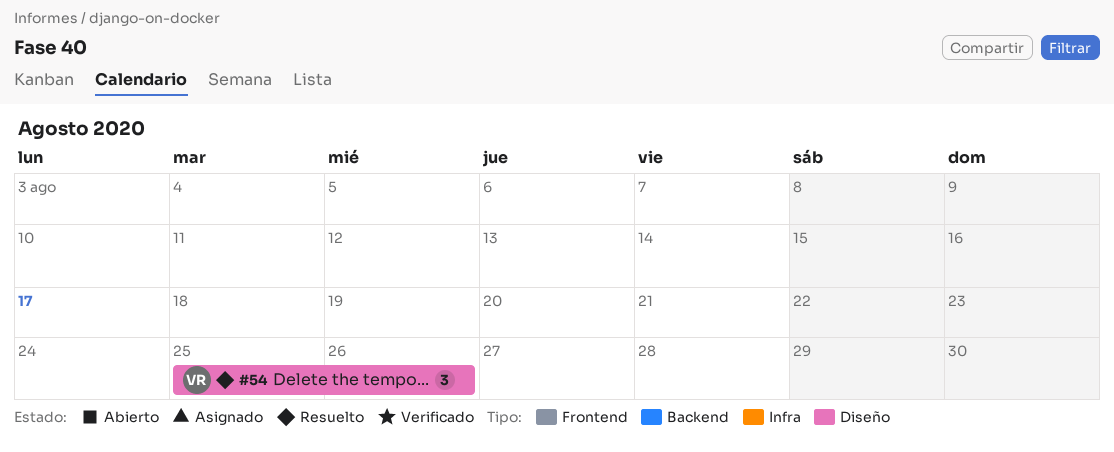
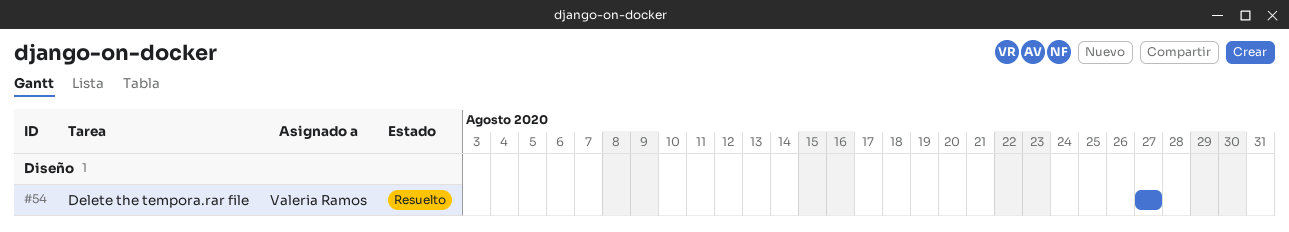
#54, start: Aug 25 -> Aug 27
#54, due: Aug 26 -> Aug 27

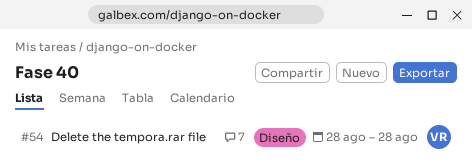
#54, start: Aug 27 -> Aug 28
#54, due: Aug 27 -> Aug 28

